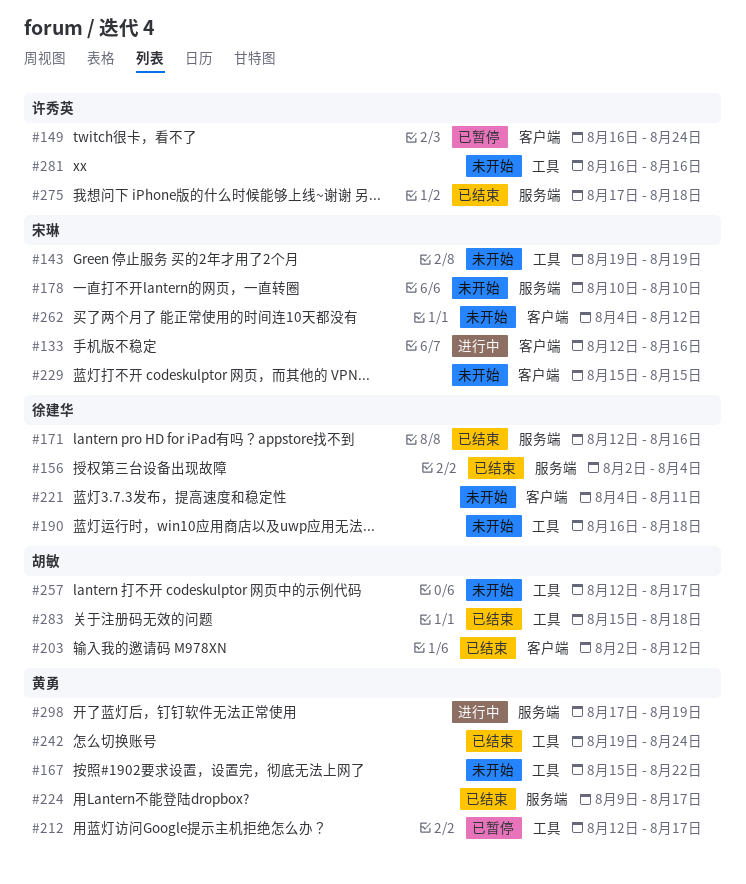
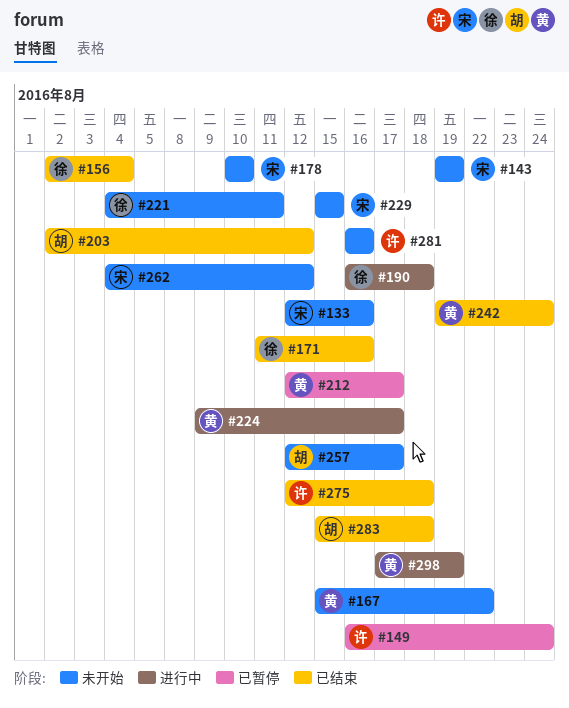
#133, status: 进行中 -> 未开始
#171, start: Aug 12 -> Aug 11
#190, status: 未开始 -> 进行中
#224, status: 已结束 -> 进行中
#275, start: Aug 17 -> Aug 12

